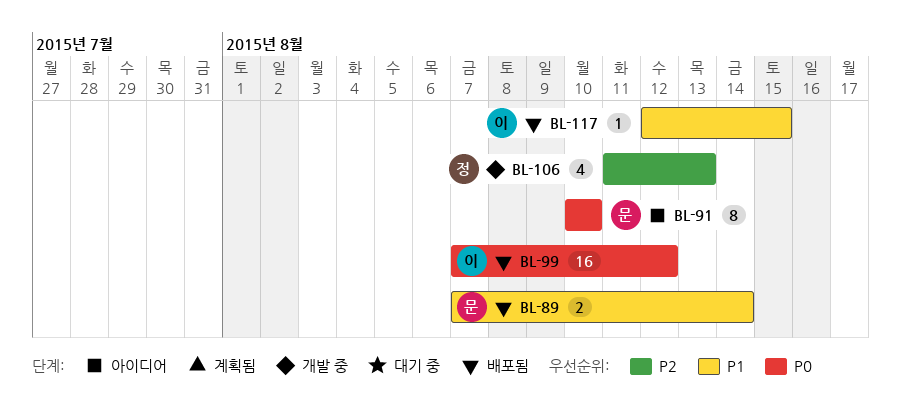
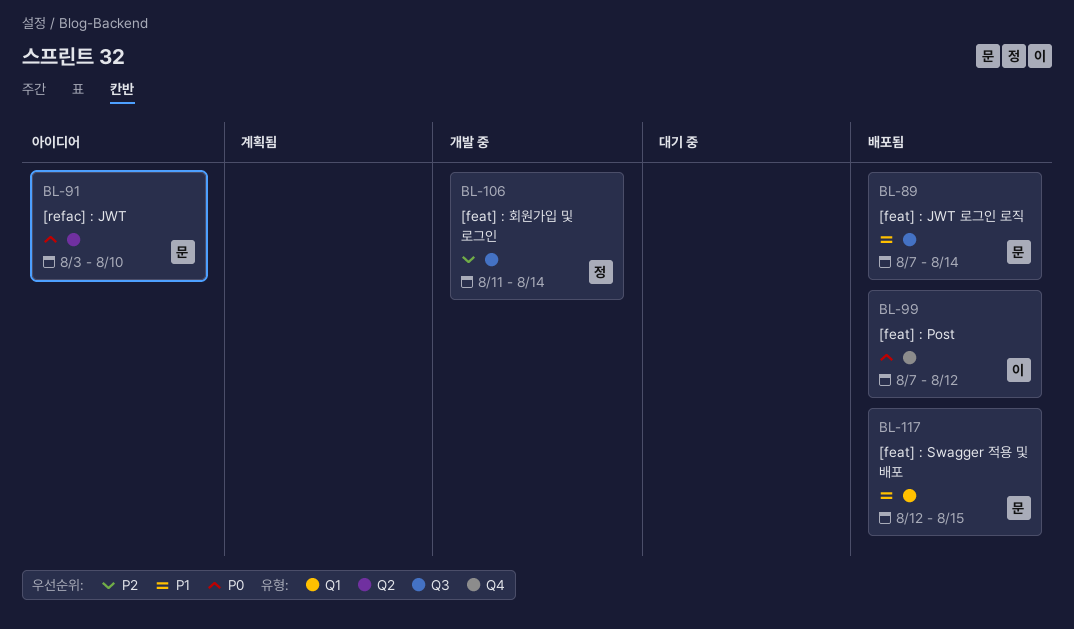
BL-91, start: Aug 10 -> Aug 3
BL-106, due: Aug 13 -> Aug 14
BL-117, owner: 이 -> 문

